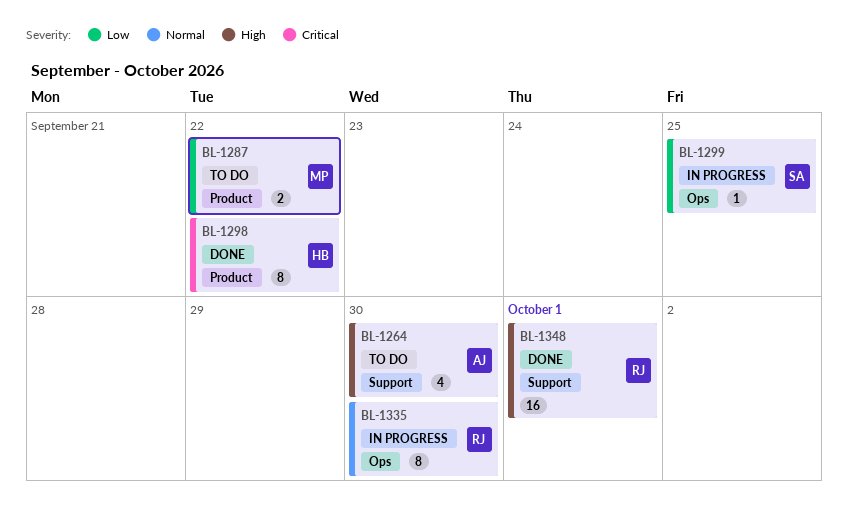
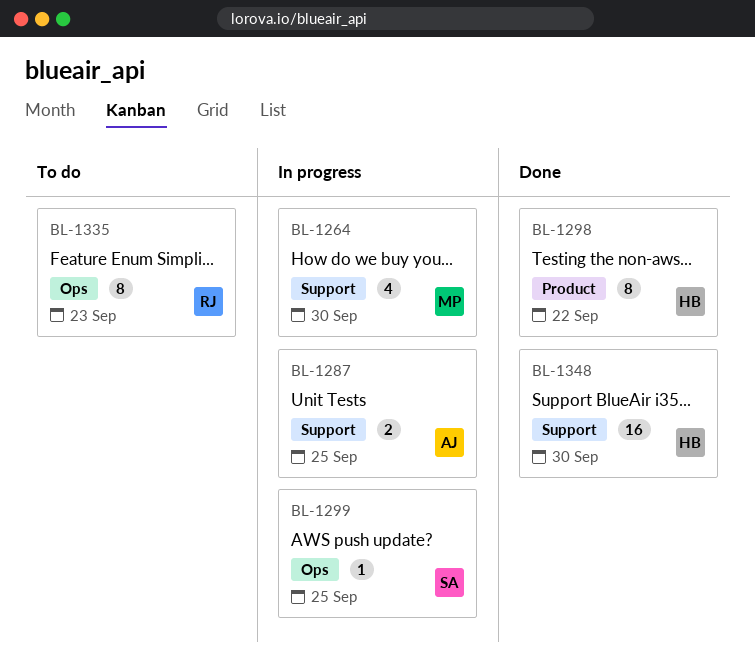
BL-1264, status: To do -> In progress
BL-1264, owner: AJ -> MP
BL-1287, status: To do -> In progress
BL-1287, owner: MP -> AJ
BL-1287, label: Product -> Support
BL-1287, due: Sep 22 -> Sep 25
BL-1335, status: In progress -> To do
BL-1335, due: Sep 30 -> Sep 23
BL-1348, owner: RJ -> HB
BL-1348, due: Oct 1 -> Sep 30

